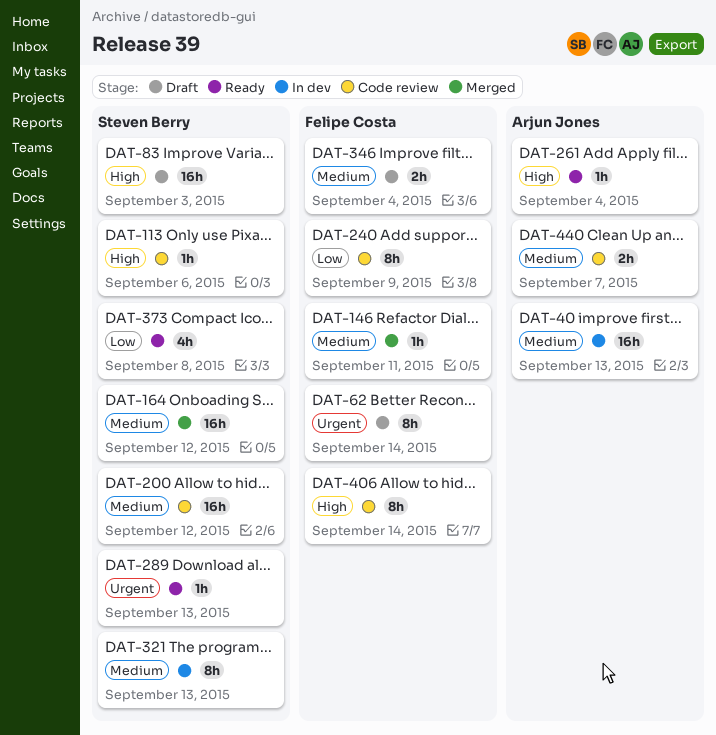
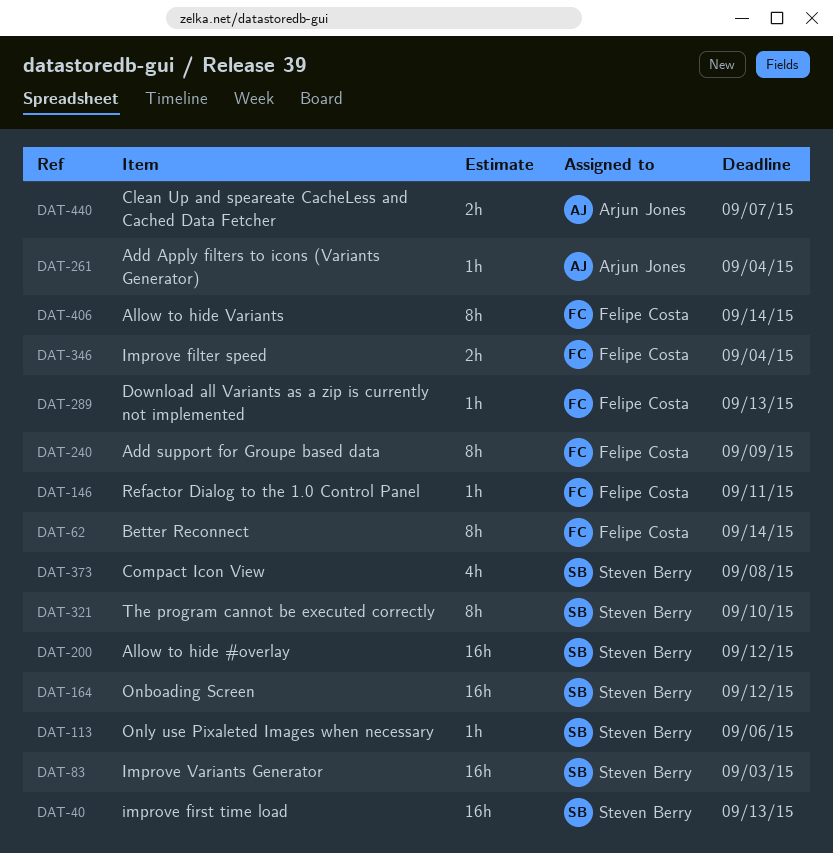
DAT-40, owner: Arjun Jones -> Steven Berry
DAT-289, owner: Steven Berry -> Felipe Costa
DAT-321, due: Sep 13 -> Sep 10

